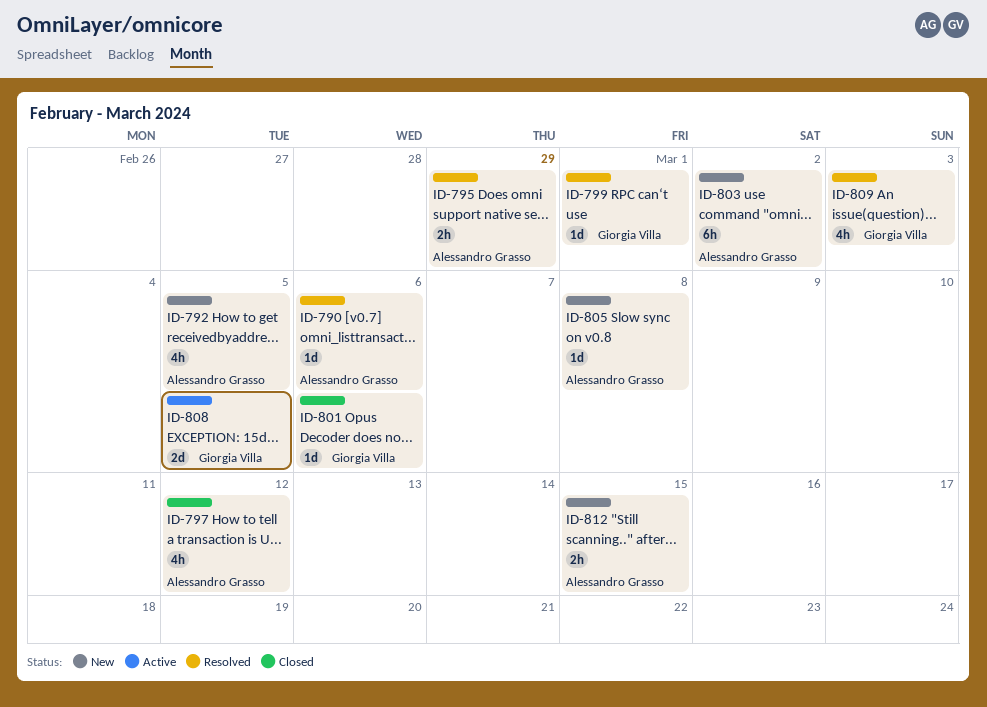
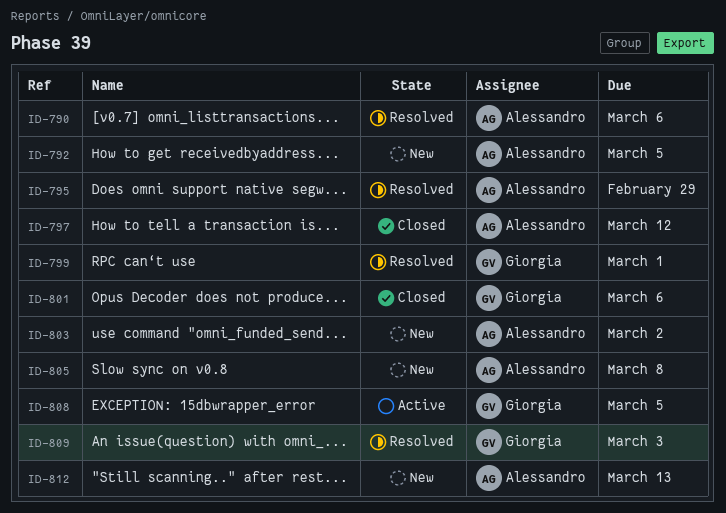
ID-812, due: Mar 15 -> Mar 13

